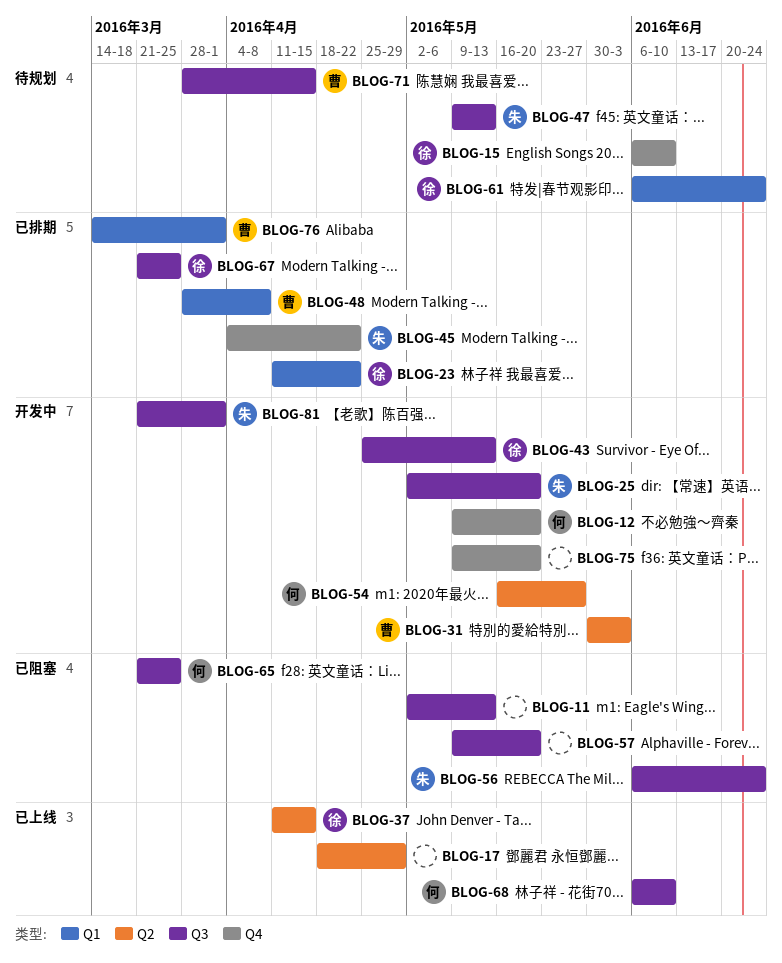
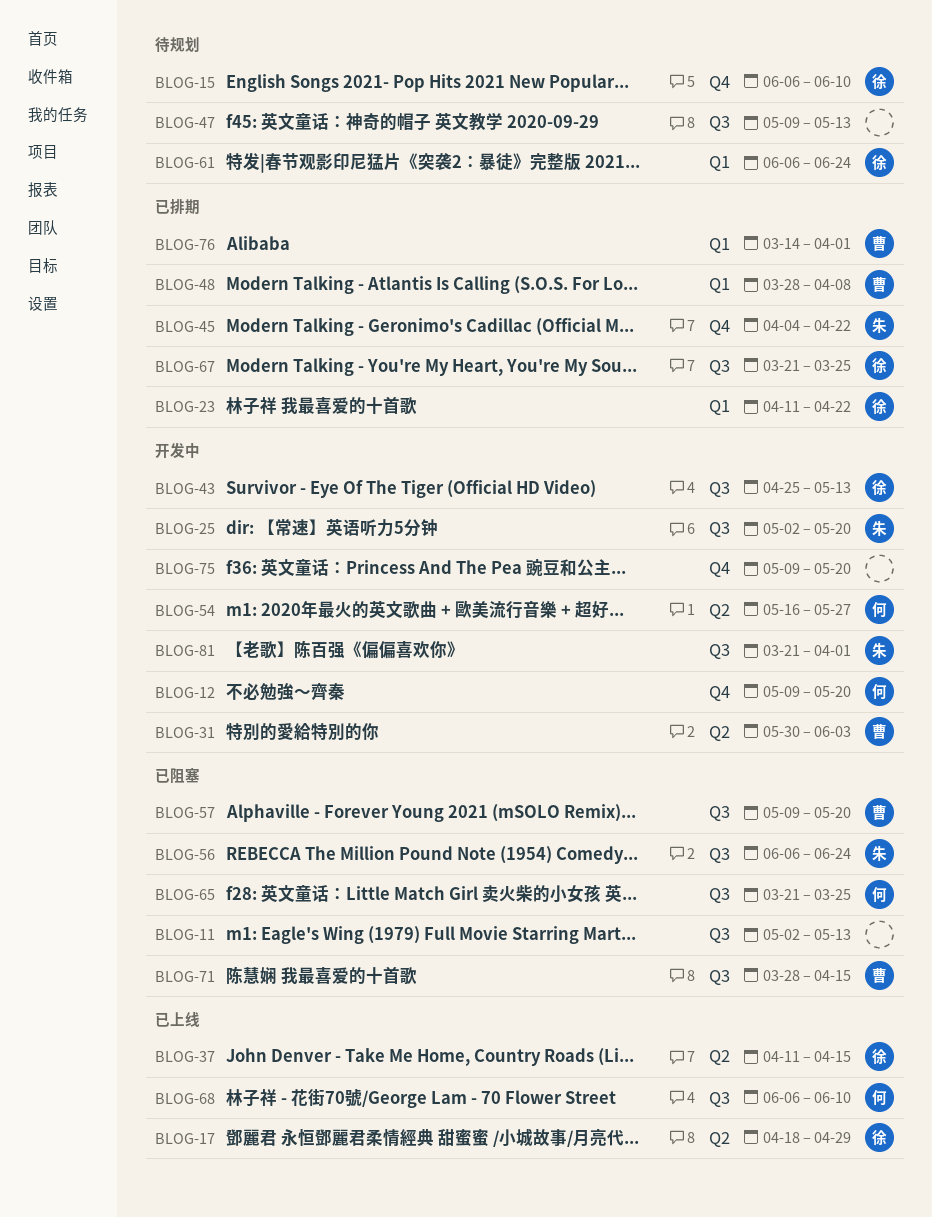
BLOG-17, owner: none -> 徐
BLOG-47, owner: 朱 -> none
BLOG-57, owner: none -> 曹
BLOG-71, status: 待规划 -> 已阻塞

